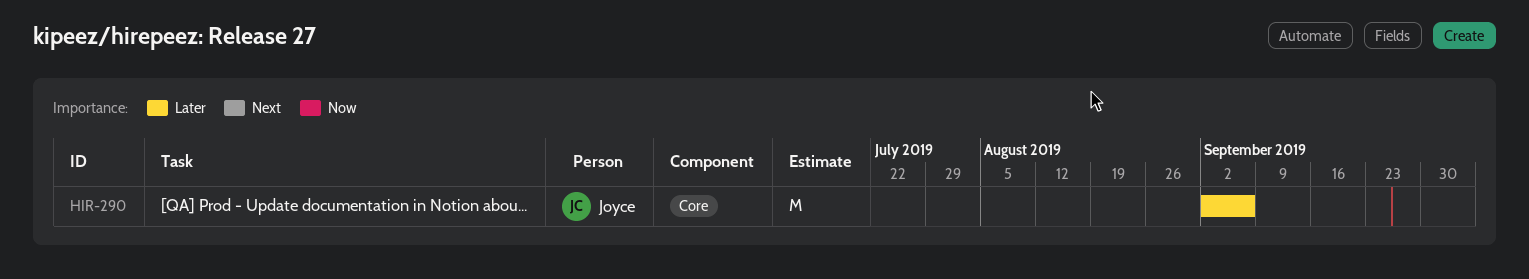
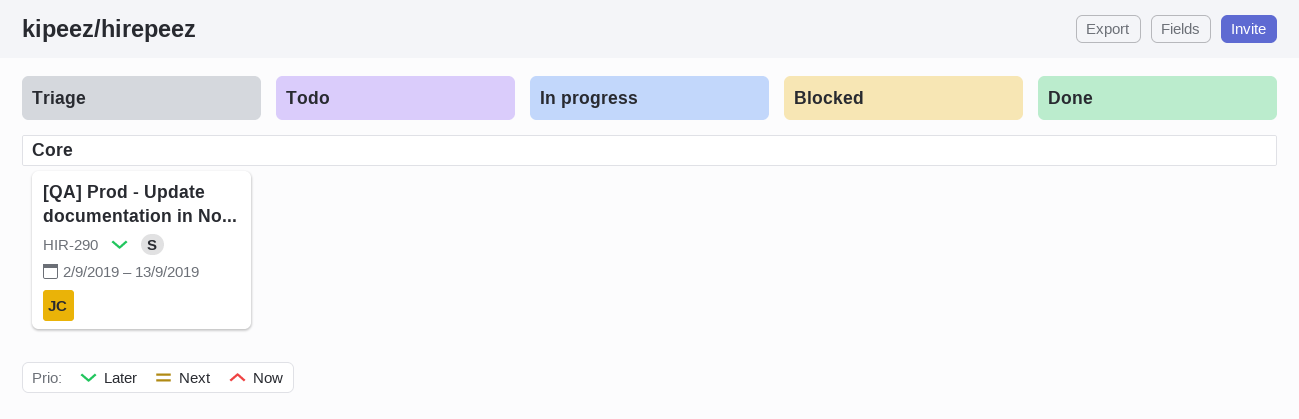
HIR-290, estimate: M -> S
HIR-290, due: Sep 6 -> Sep 13

